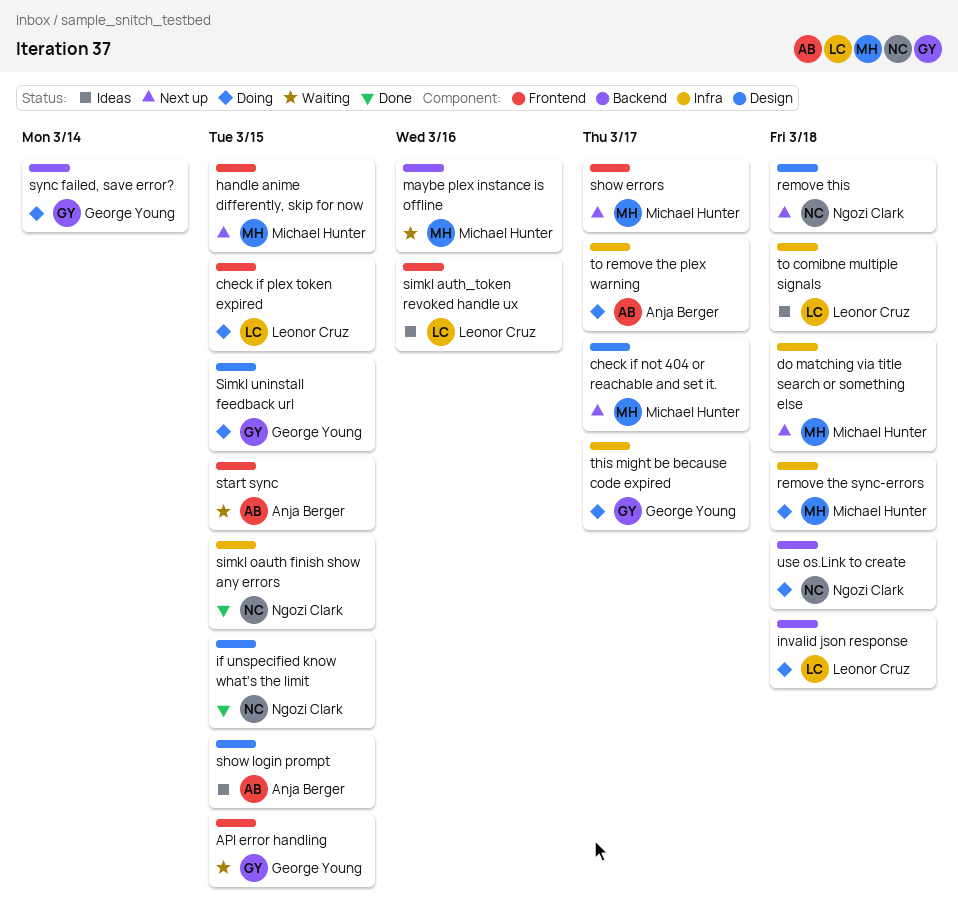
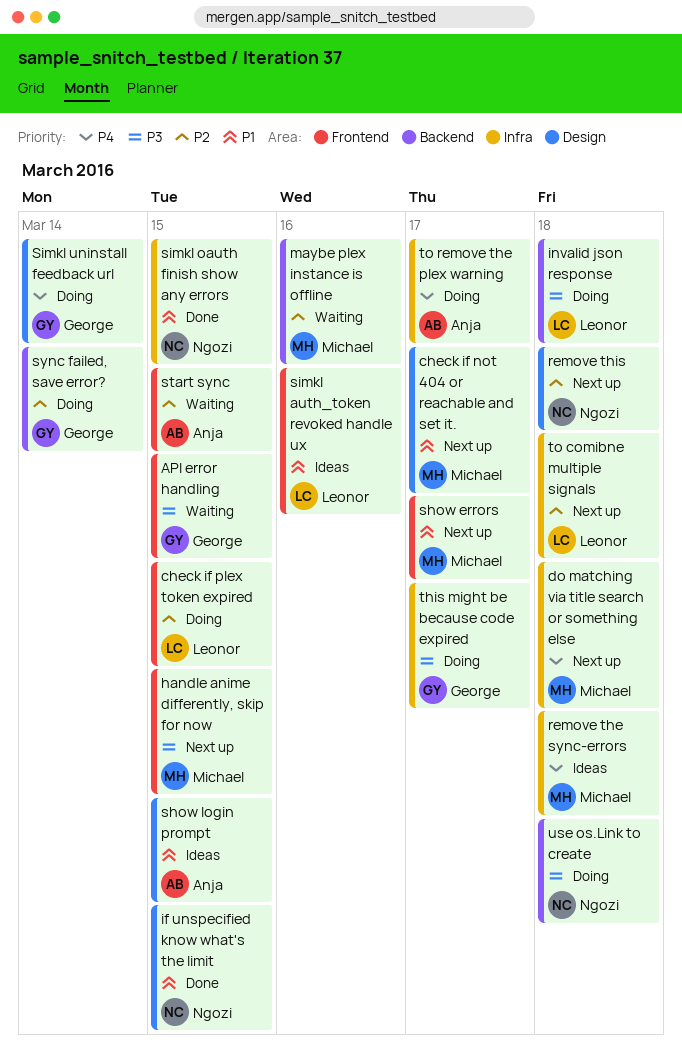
remove the sync-errors, status: Doing -> Ideas
Simkl uninstall feedback url, due: Mar 15 -> Mar 14
to comibne multiple signals, status: Ideas -> Next up

